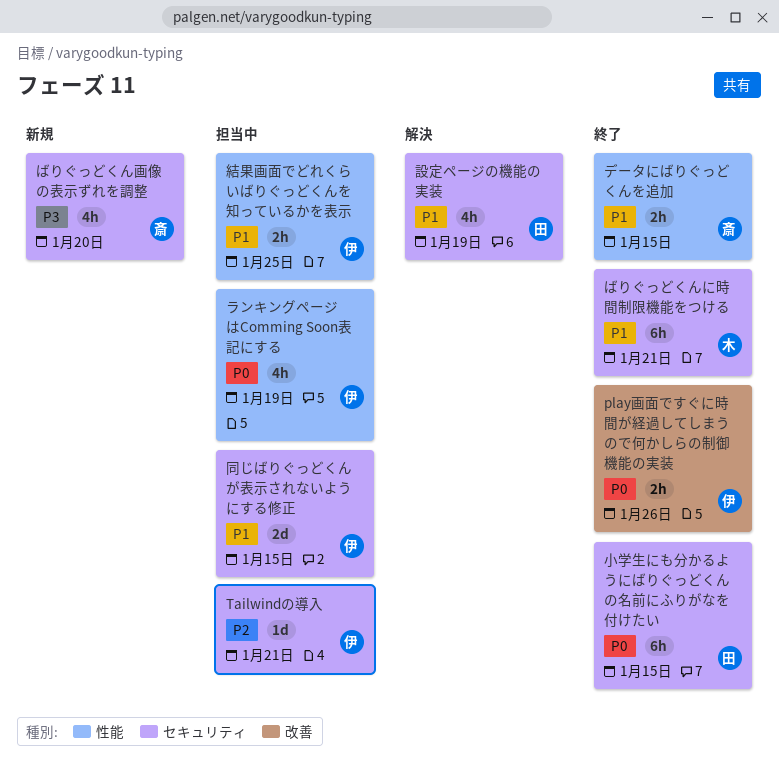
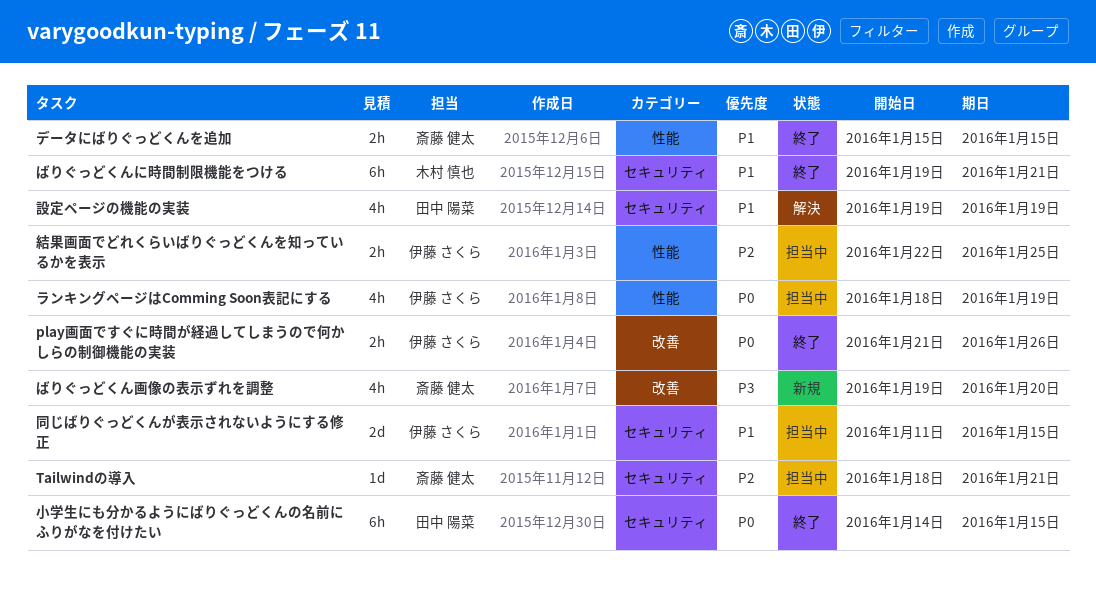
Tailwindの導入, owner: 伊藤 さくら -> 斎藤 健太
ばりぐっどくん画像の表示ずれを調整, label: セキュリティ -> 改善
結果画面でどれくらいばりぐっどくんを知っているかを表示, priority: P1 -> P2

